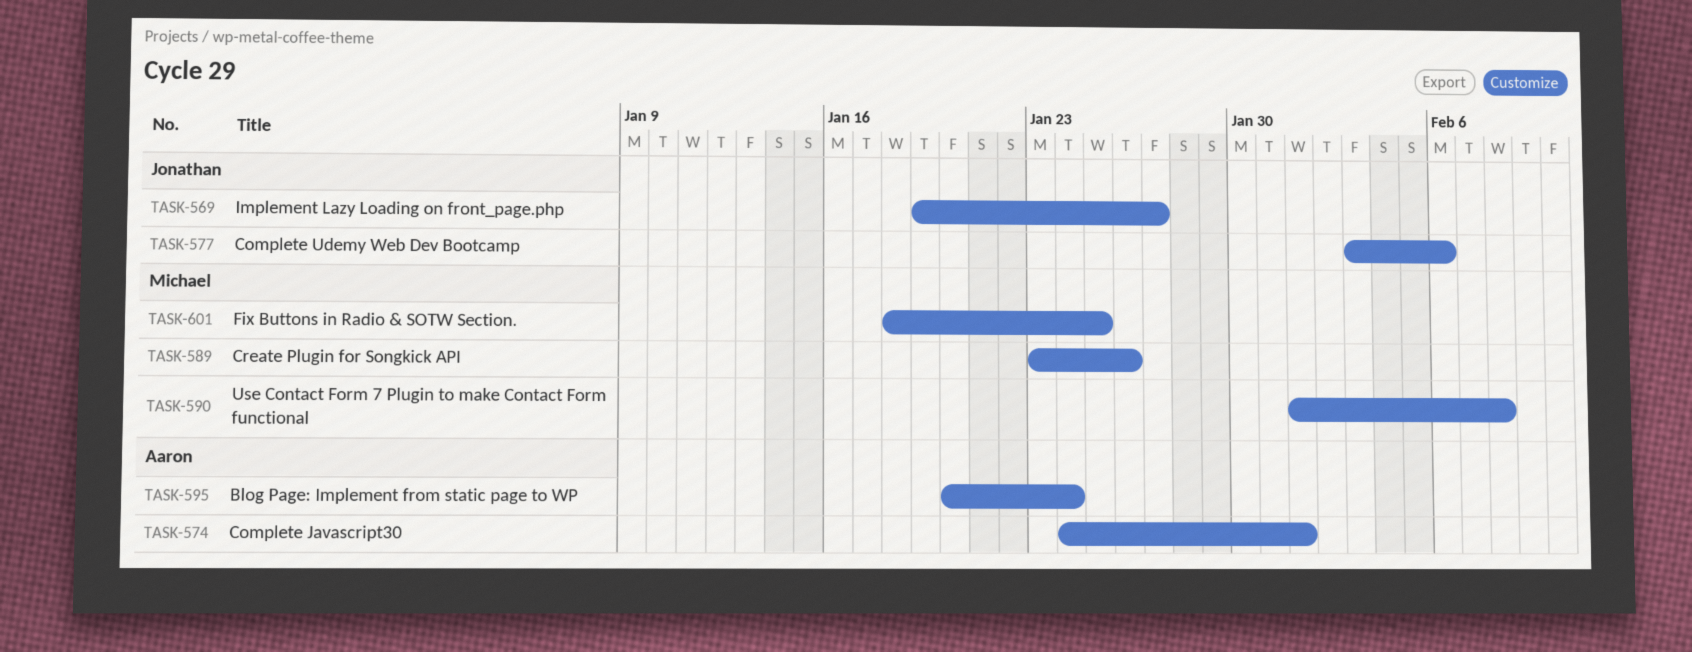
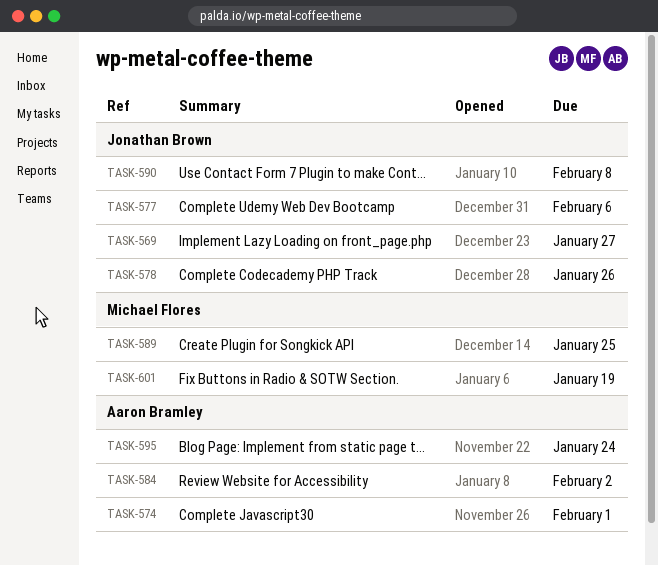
TASK-578: none -> present
TASK-584: none -> present
TASK-589, due: Jan 26 -> Jan 25
TASK-590, owner: Michael Flores -> Jonathan Brown
TASK-601, due: Jan 25 -> Jan 19

